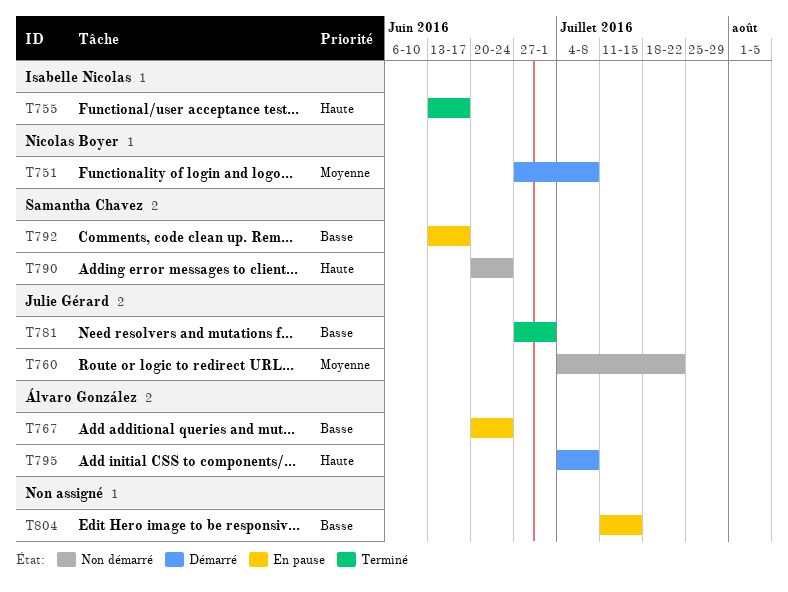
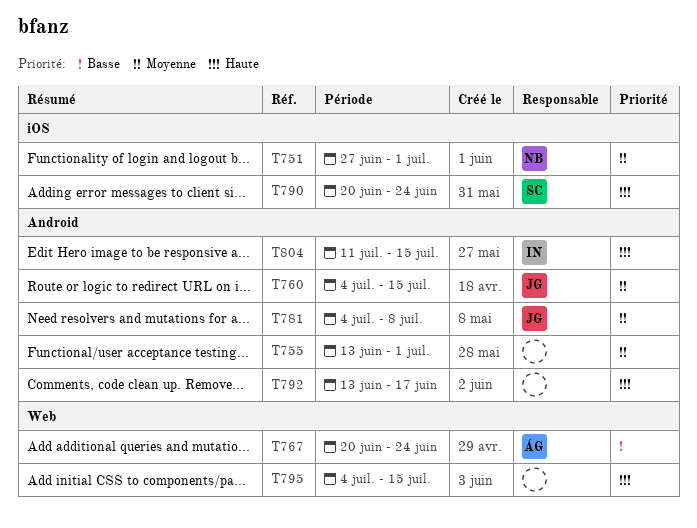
T751, due: Jul 8 -> Jul 1
T755, owner: Isabelle Nicolas -> none
T755, priority: Haute -> Moyenne
T755, due: Jun 17 -> Jul 1
T760, due: Jul 22 -> Jul 15
T781, priority: Basse -> Moyenne
T781, start: Jun 27 -> Jul 4
T781, due: Jul 1 -> Jul 8
T792, owner: Samantha Chavez -> none
T792, priority: Basse -> Haute
T795, owner: Álvaro González -> none
T795, due: Jul 8 -> Jul 15
T804, owner: none -> Isabelle Nicolas
T804, priority: Basse -> Haute

